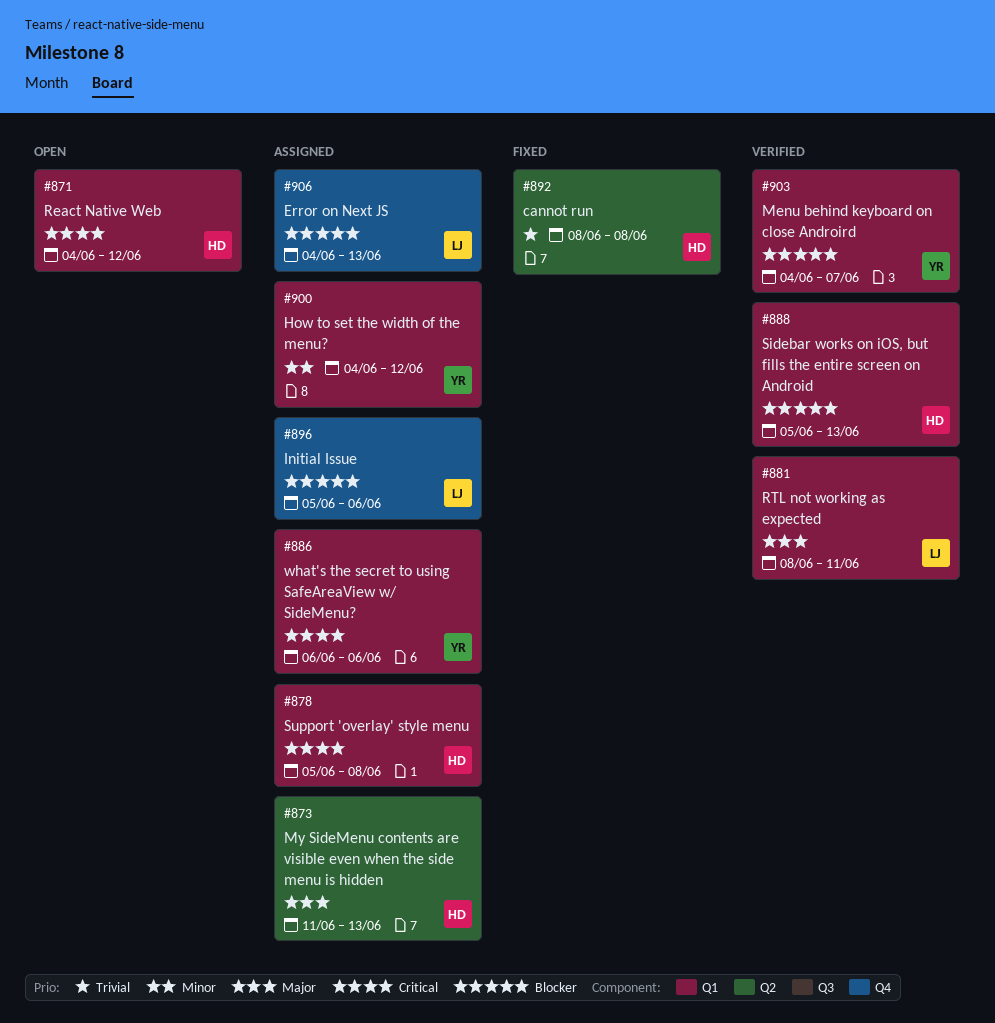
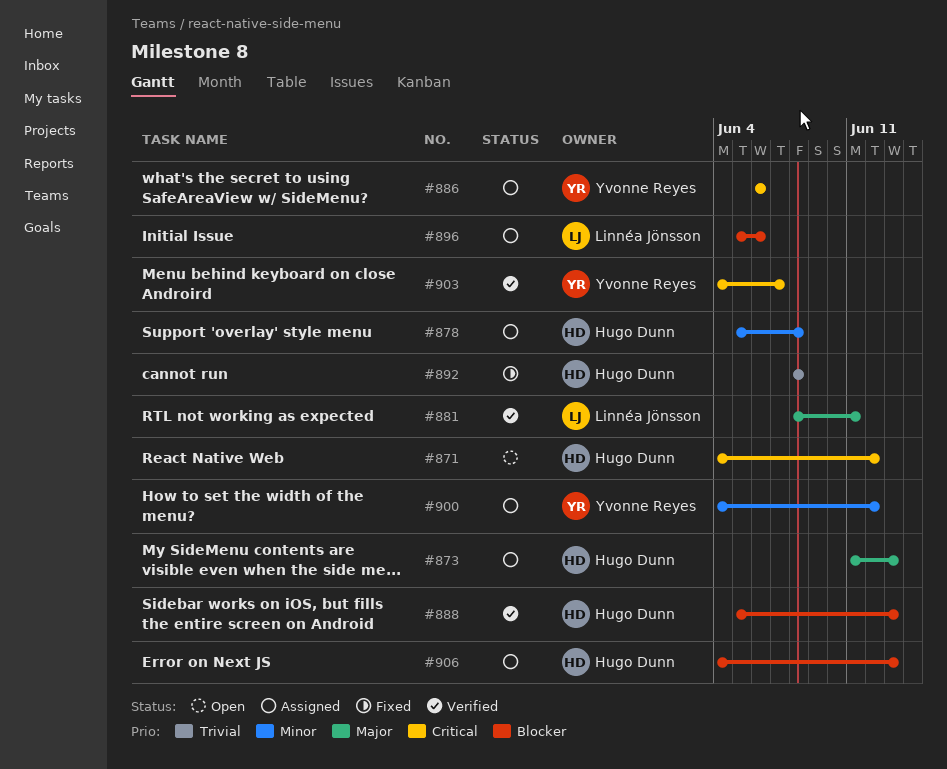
#878, priority: Critical -> Minor
#903, priority: Blocker -> Critical
#906, owner: Linnéa Jönsson -> Hugo Dunn

